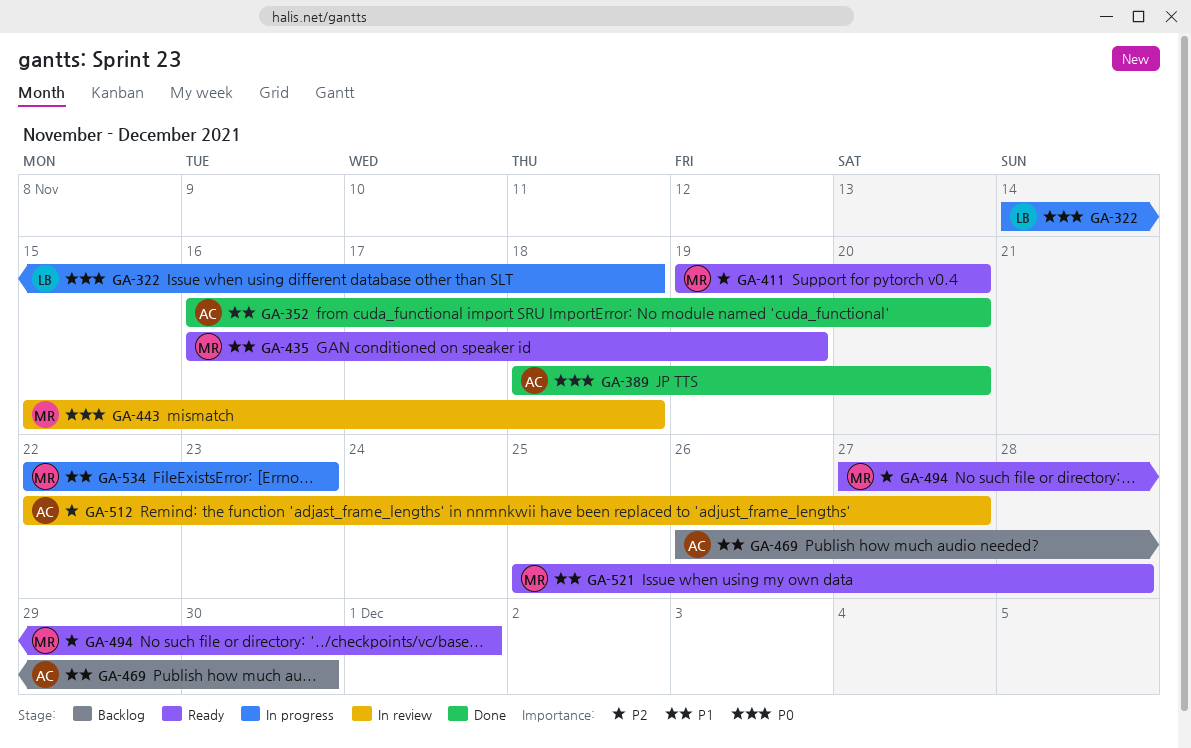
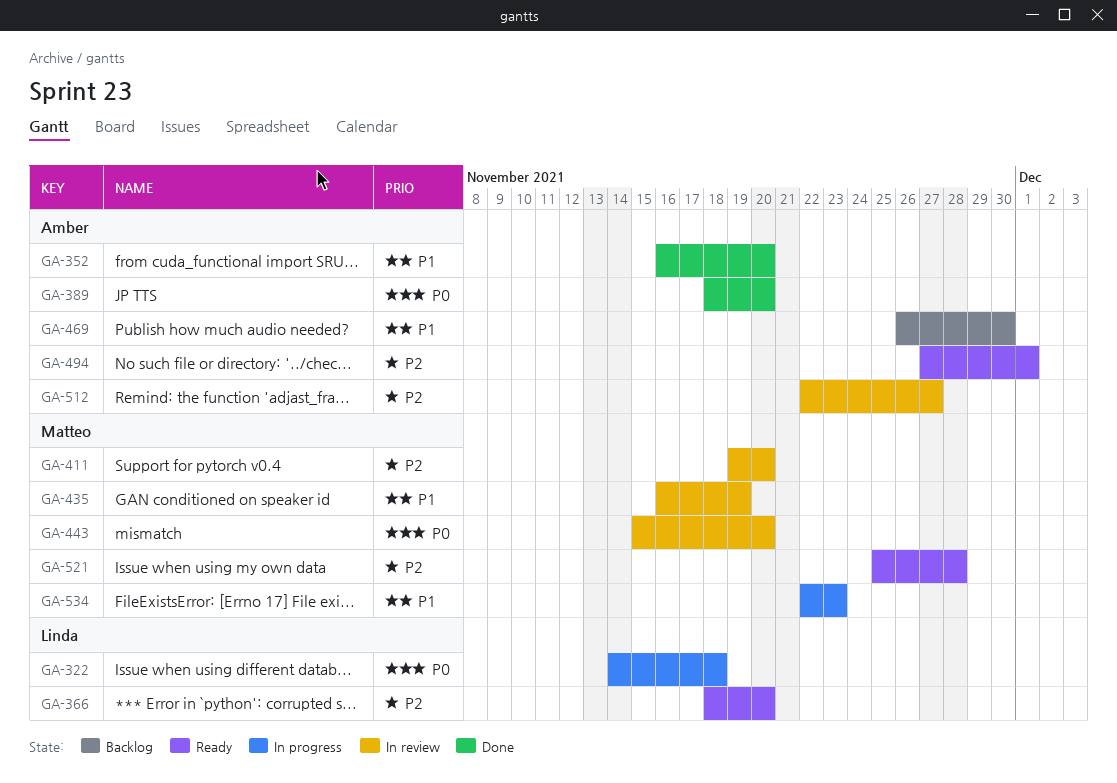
GA-366: none -> present
GA-411, status: Ready -> In review
GA-435, status: Ready -> In review
GA-443, due: Nov 18 -> Nov 20
GA-494, owner: Matteo -> Amber
GA-521, priority: P1 -> P2

